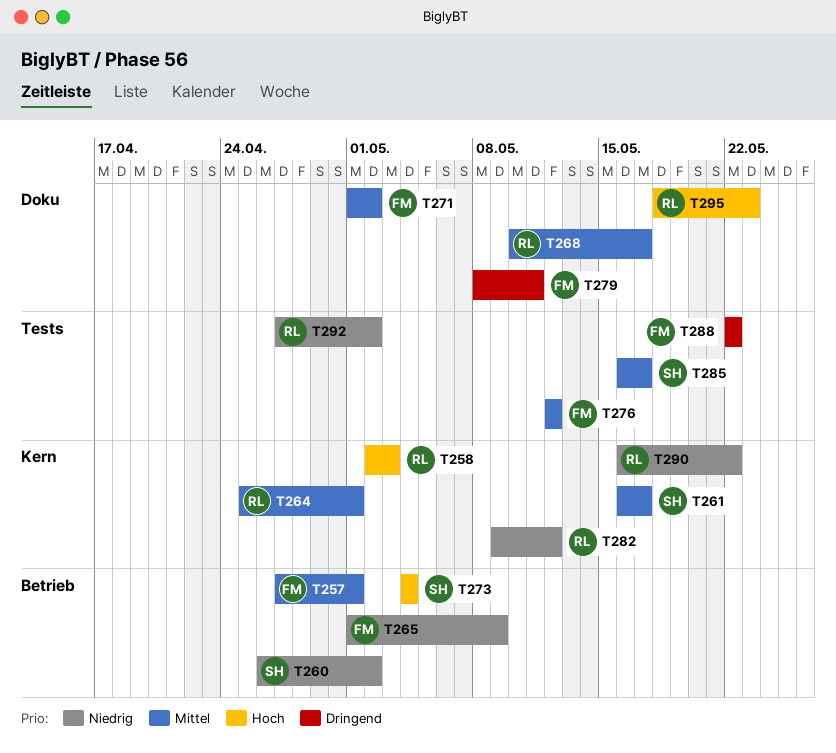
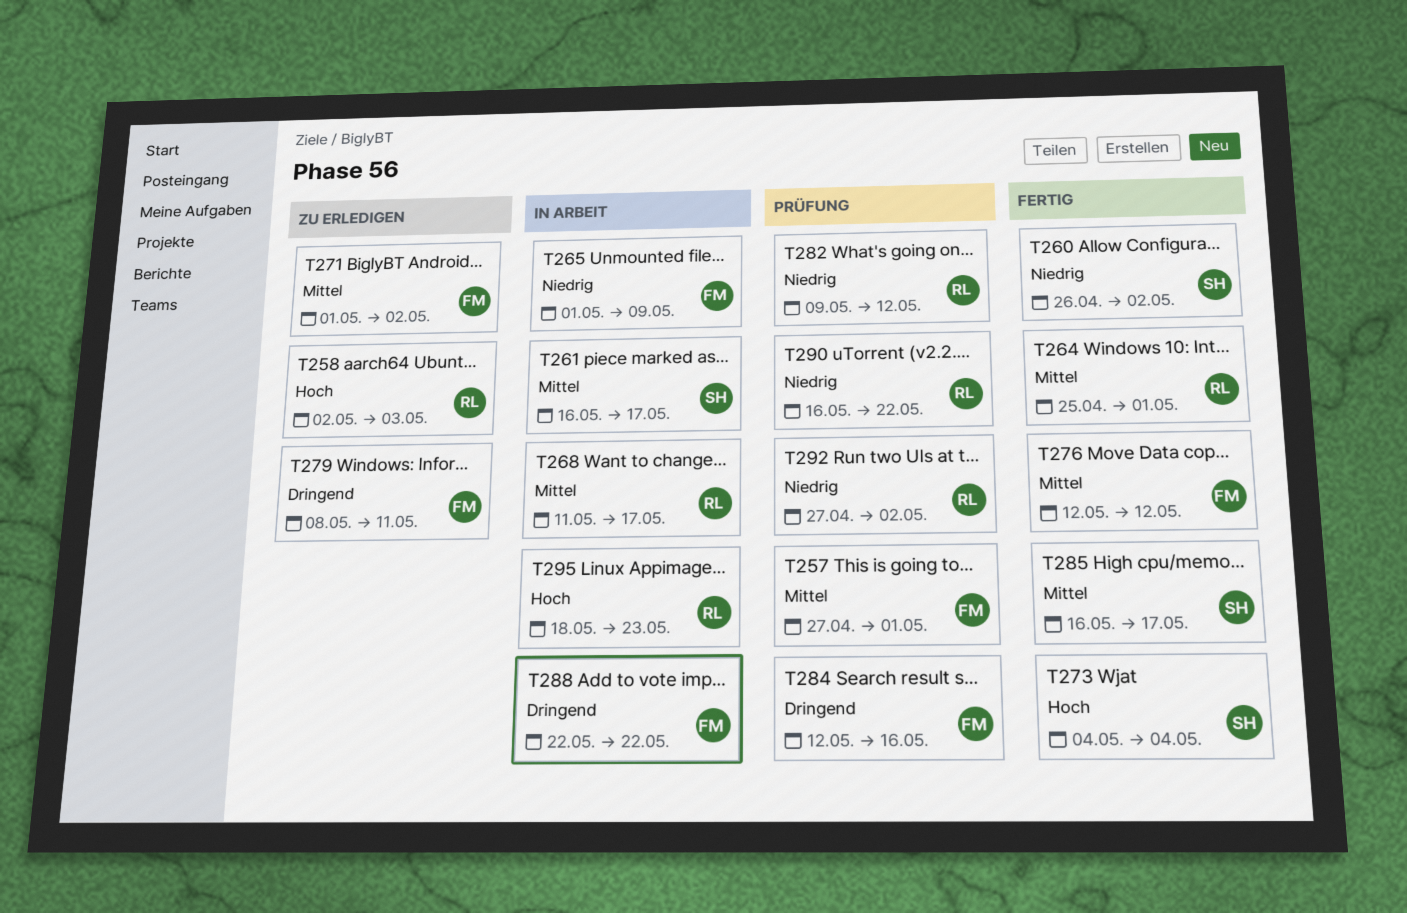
T268, start: May 10 -> May 11
T284: none -> present

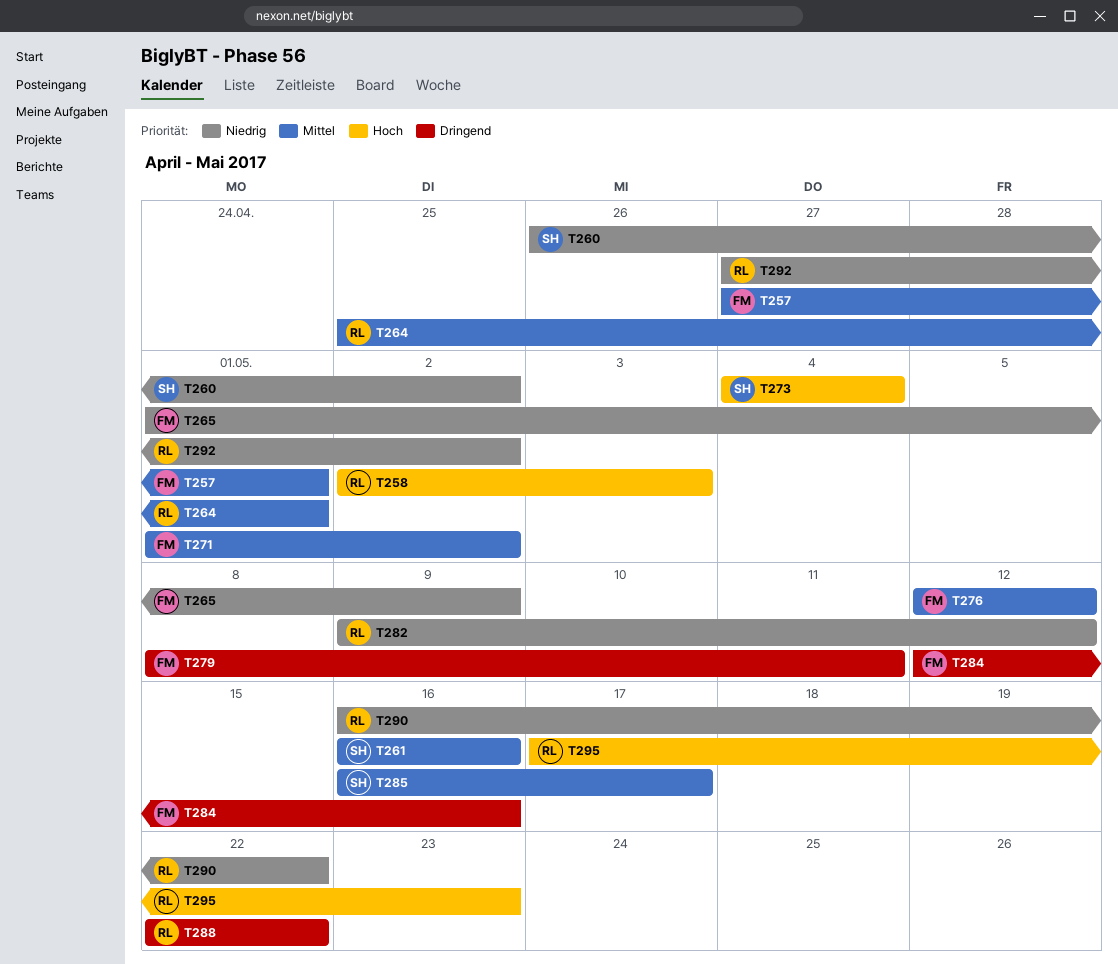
T261, due: May 17 -> May 16
T268: present -> none
T288, owner: FM -> RL
T295, start: May 18 -> May 17

